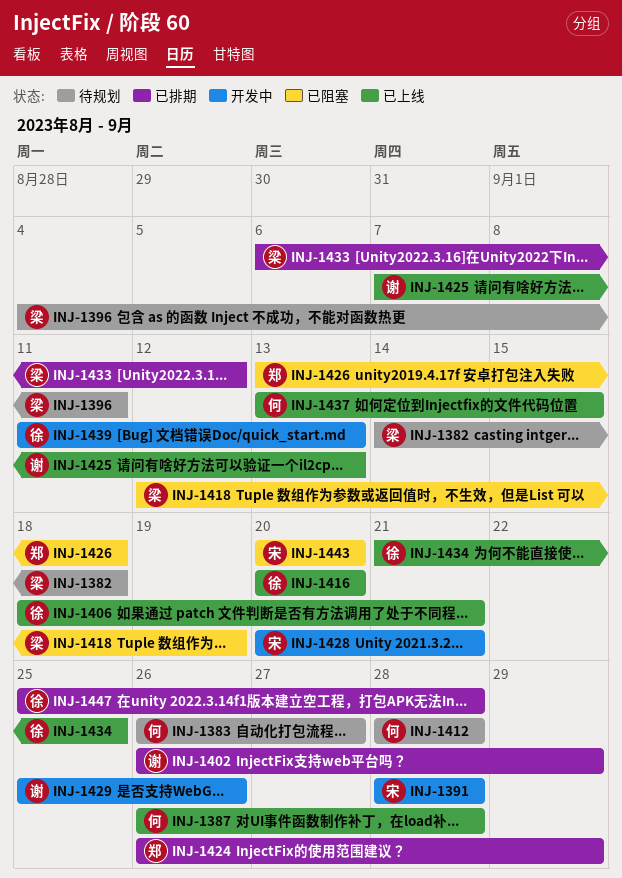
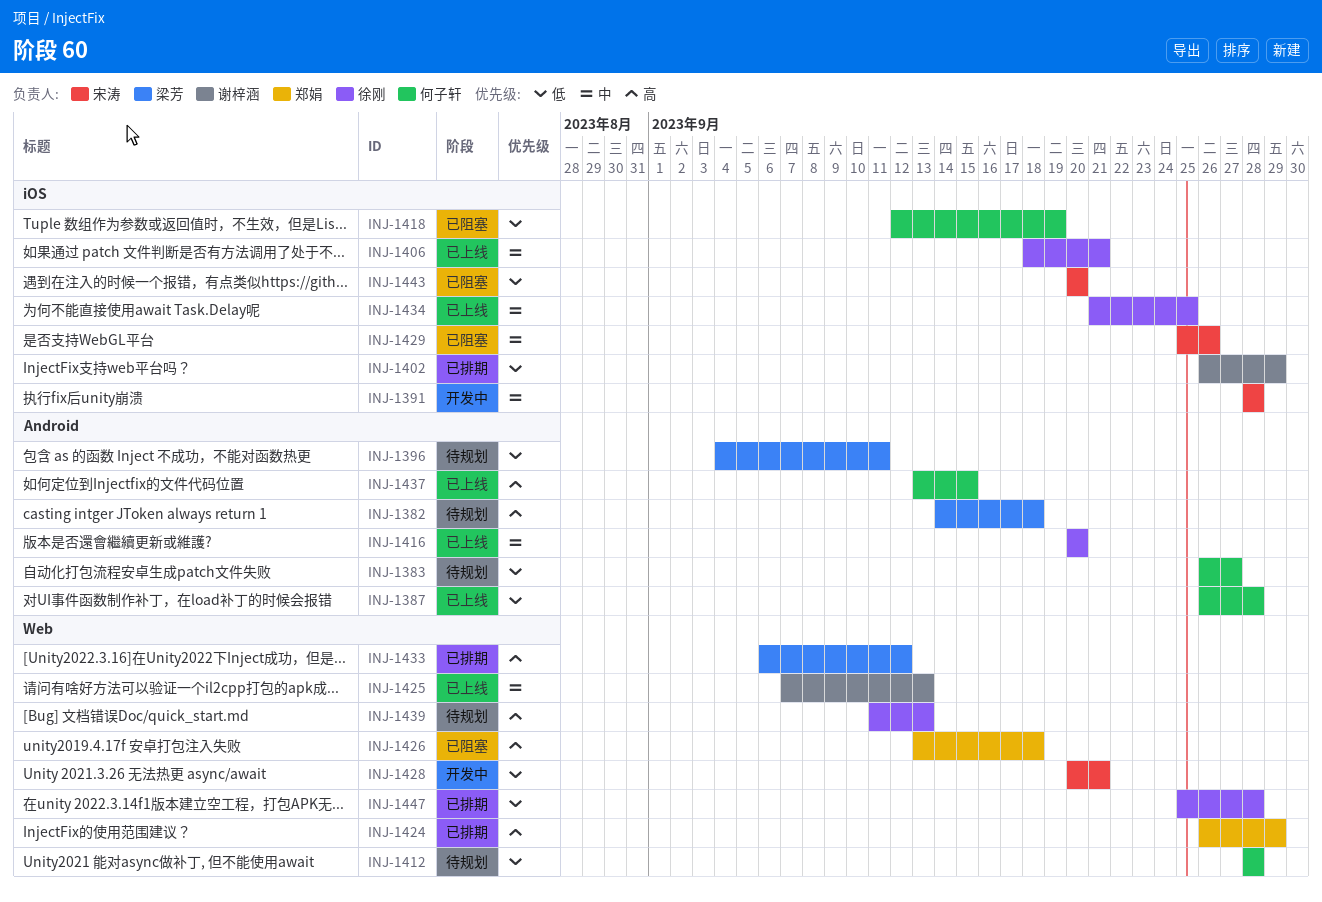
INJ-1418, owner: 梁芳 -> 何子轩
INJ-1429, status: 开发中 -> 已阻塞
INJ-1429, owner: 谢梓涵 -> 宋涛
INJ-1439, status: 开发中 -> 待规划

